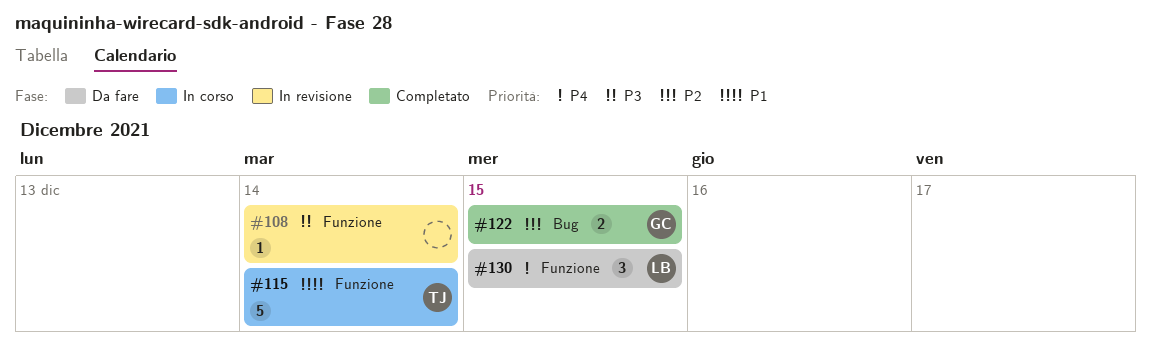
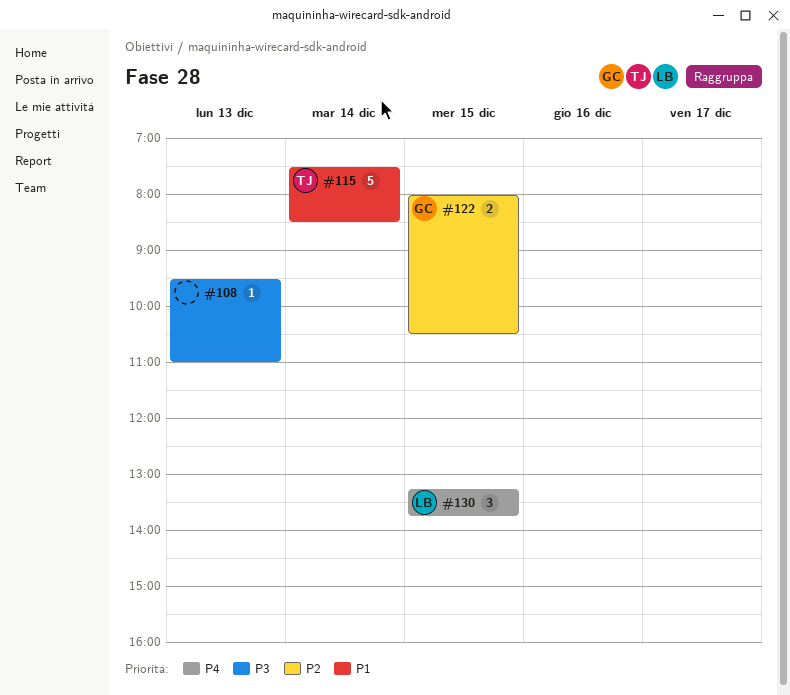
#108, day: Dec 14 -> Dec 13

